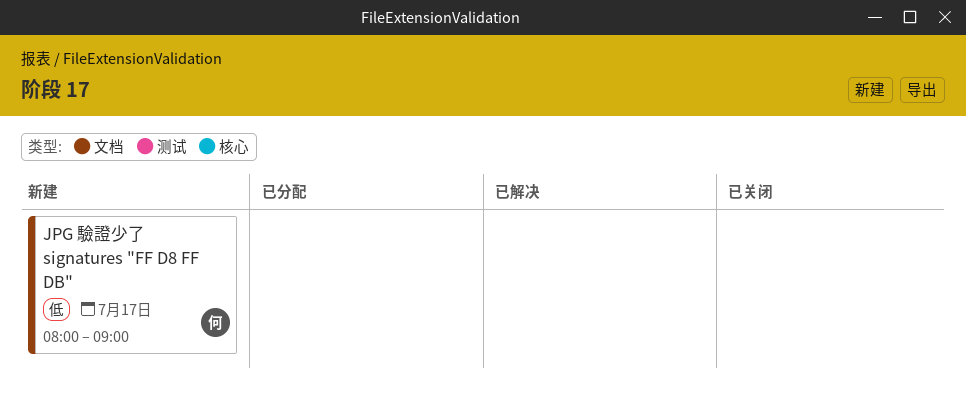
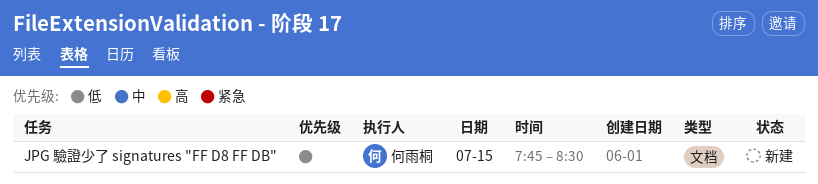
JPG 驗證少了 signatures "FF D8 FF DB", day: Jul 17 -> Jul 15
JPG 驗證少了 signatures "FF D8 FF DB", begins: 08:00 -> 07:45
JPG 驗證少了 signatures "FF D8 FF DB", ends: 09:00 -> 08:30

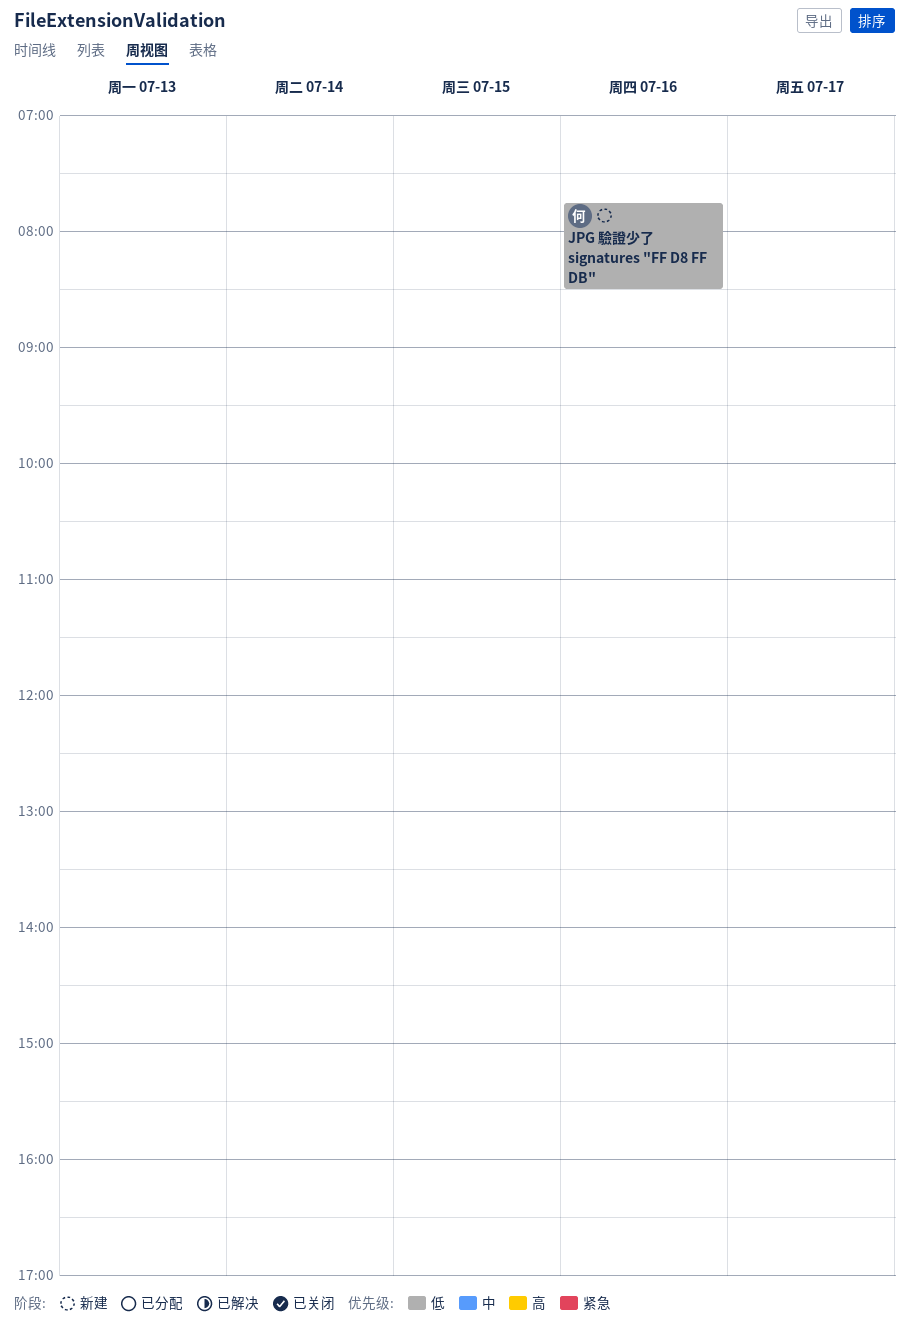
JPG 驗證少了 signatures "FF D8 FF DB", day: Jul 15 -> Jul 16

